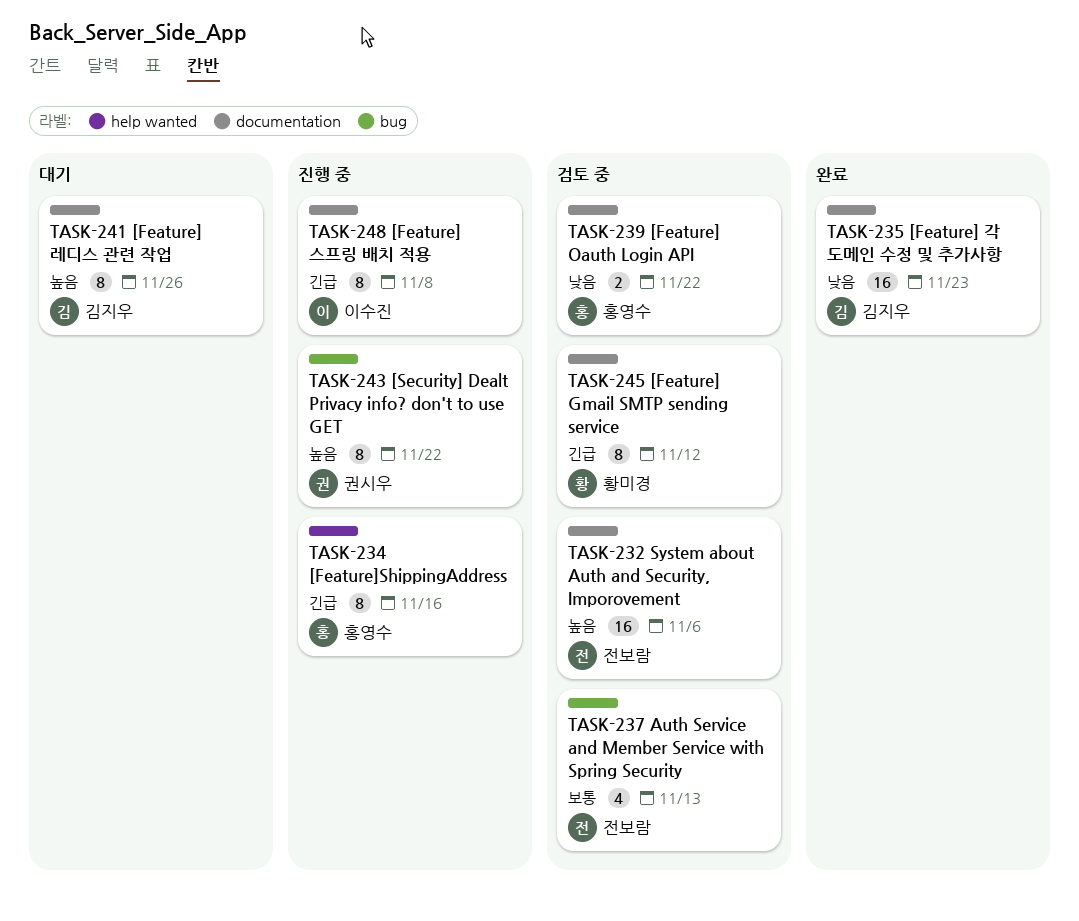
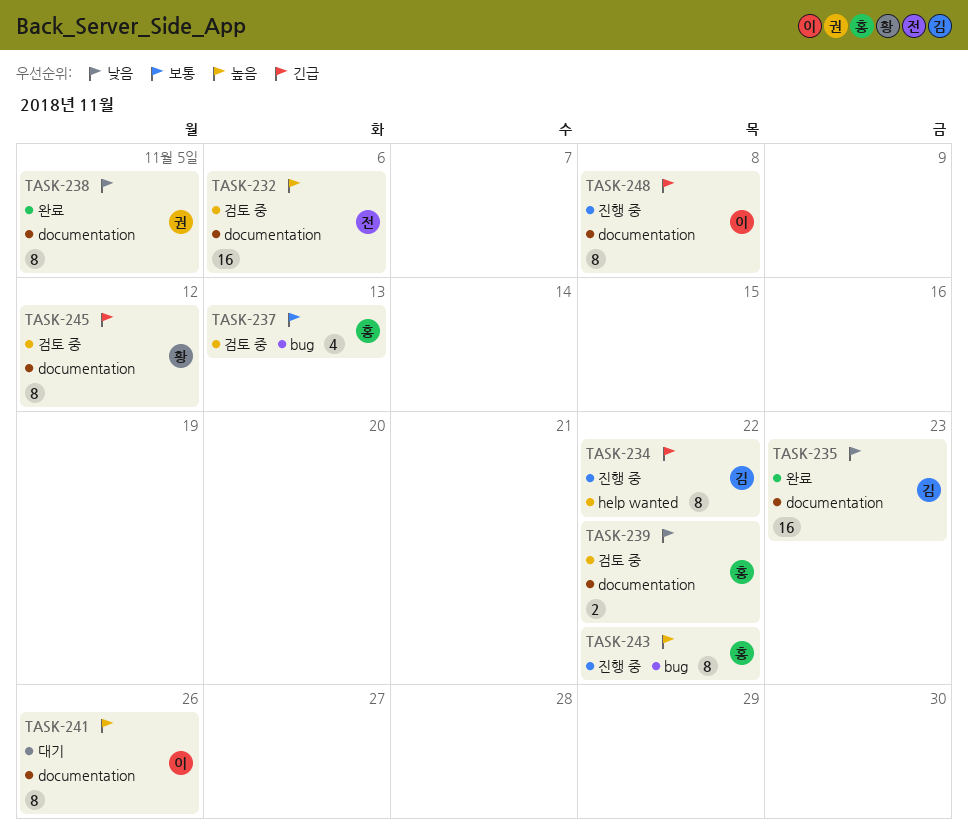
TASK-234, owner: 홍영수 -> 김지우
TASK-234, due: Nov 16 -> Nov 22
TASK-237, owner: 전보람 -> 홍영수
TASK-238: none -> present
TASK-241, owner: 김지우 -> 이수진
TASK-243, owner: 권시우 -> 홍영수

